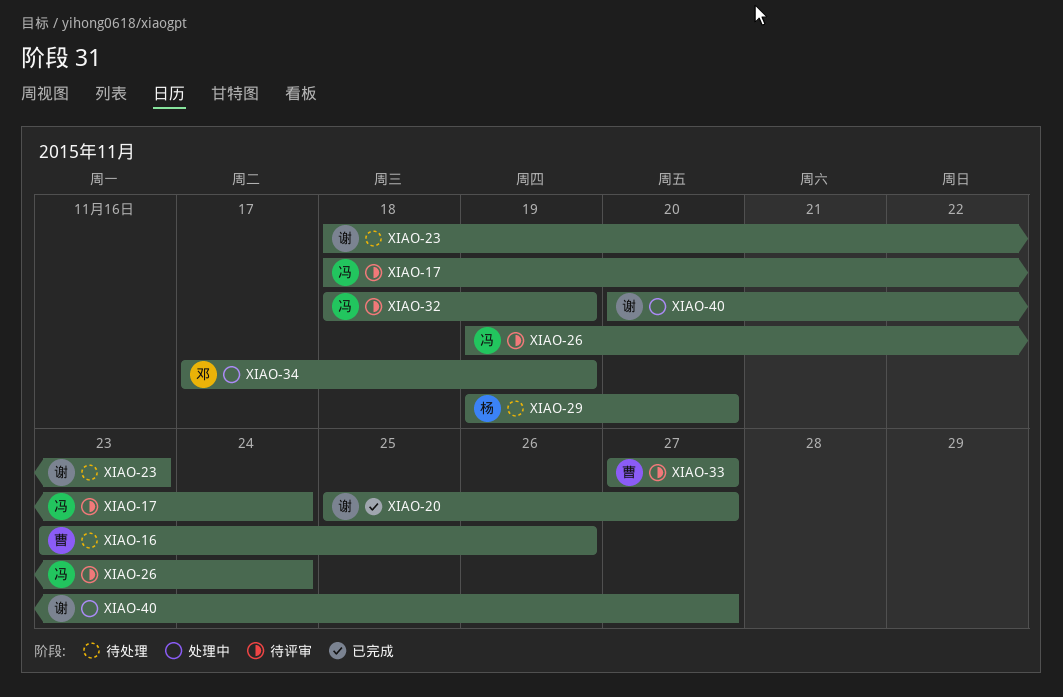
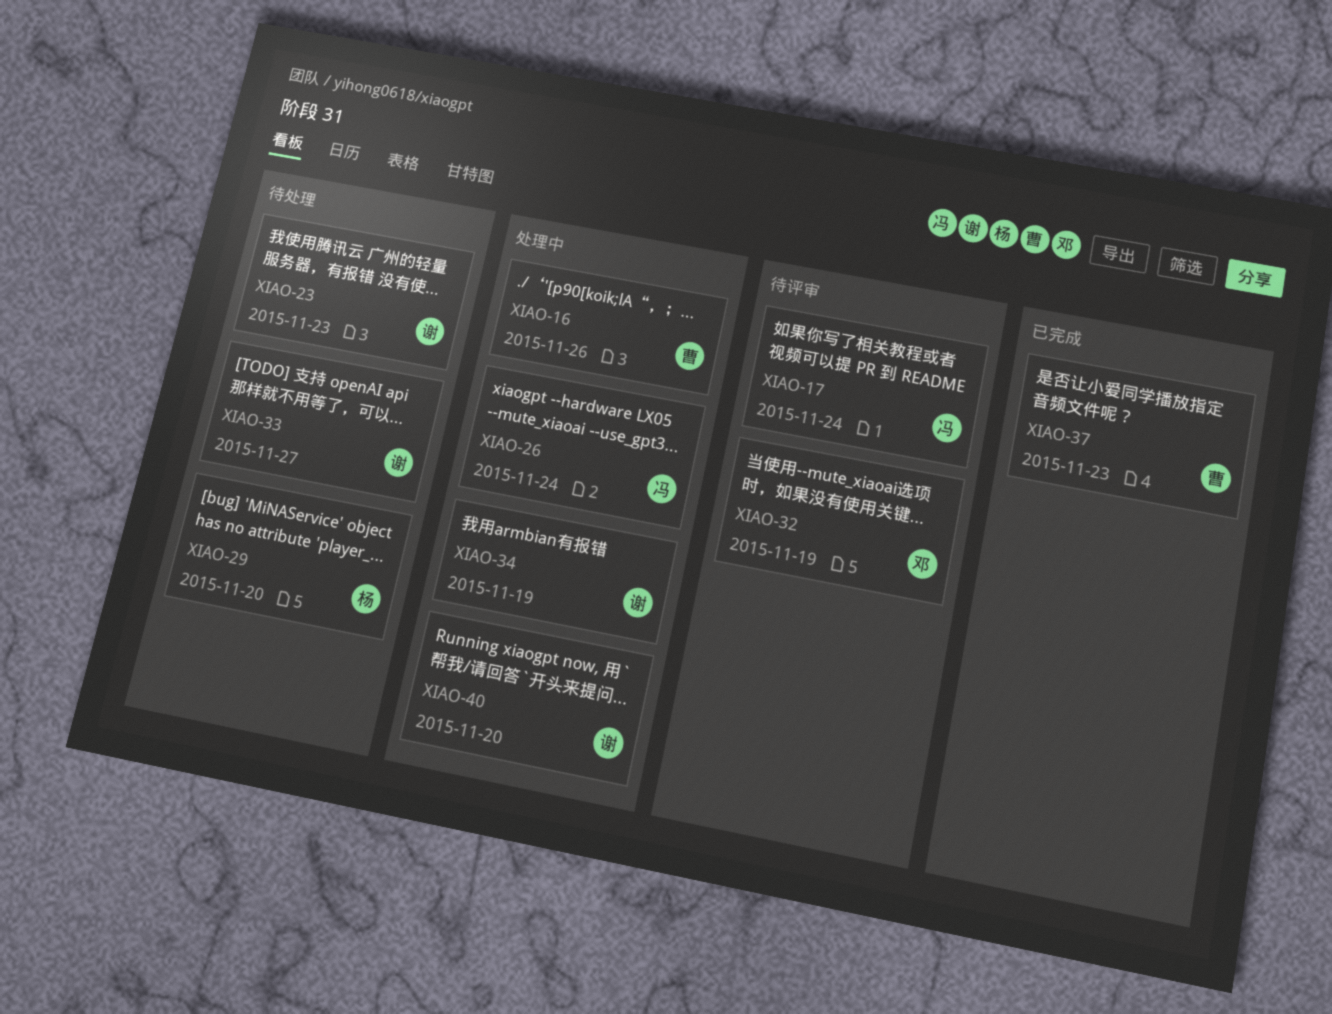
XIAO-16, status: 待处理 -> 处理中
XIAO-20: present -> none
XIAO-26, status: 待评审 -> 处理中
XIAO-32, owner: 冯 -> 邓
XIAO-33, status: 待评审 -> 待处理
XIAO-33, owner: 曹 -> 谢
XIAO-34, owner: 邓 -> 谢
XIAO-37: none -> present
XIAO-40, due: Nov 27 -> Nov 20

